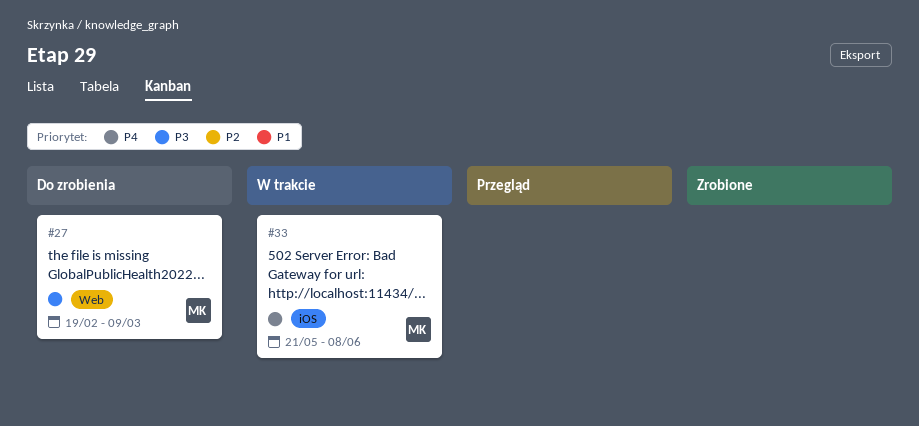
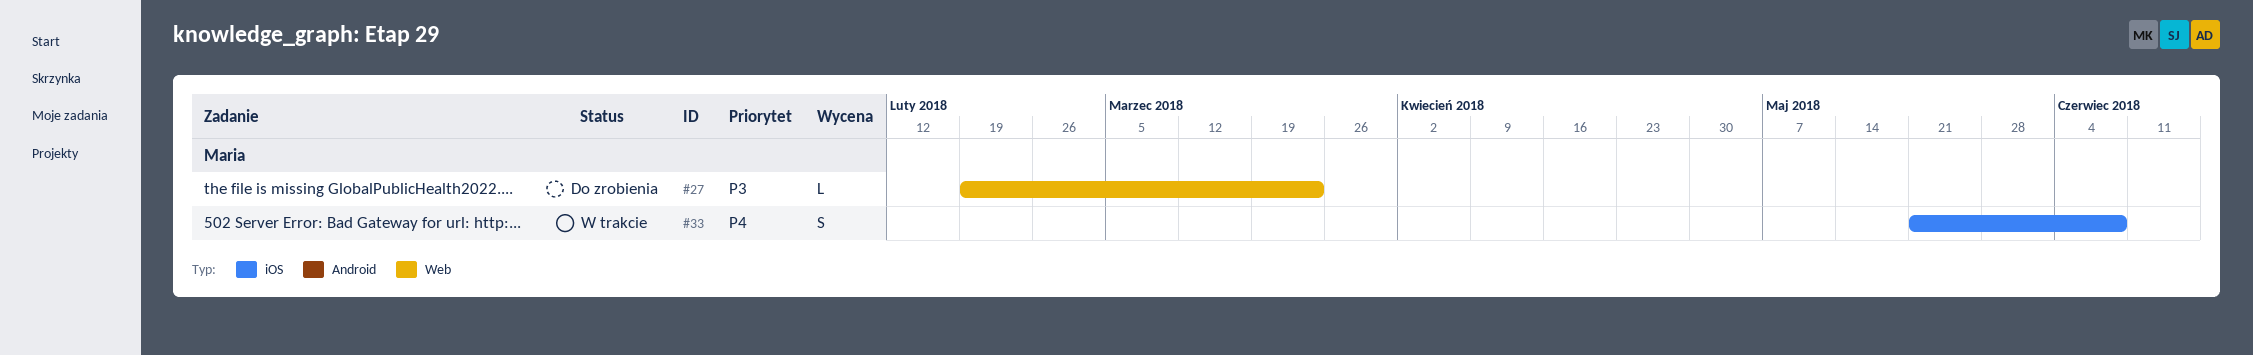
#27, due: Mar 9 -> Mar 23

